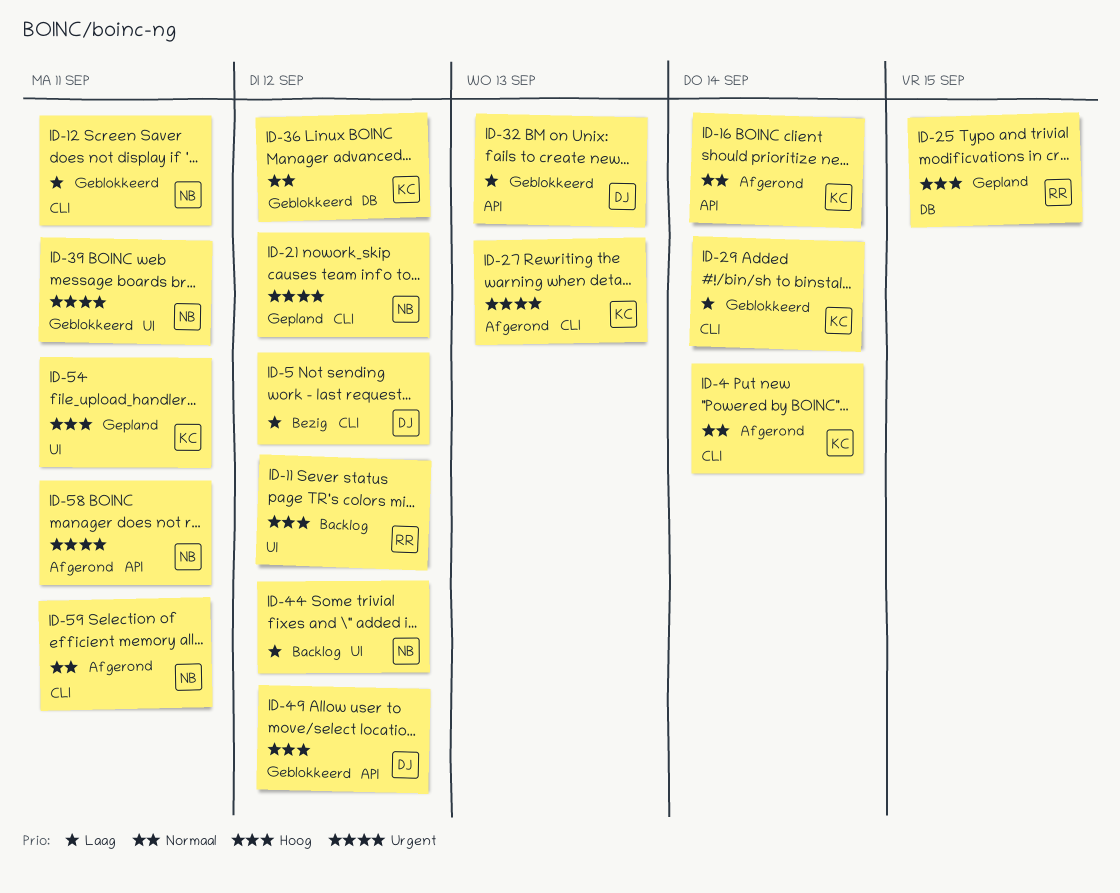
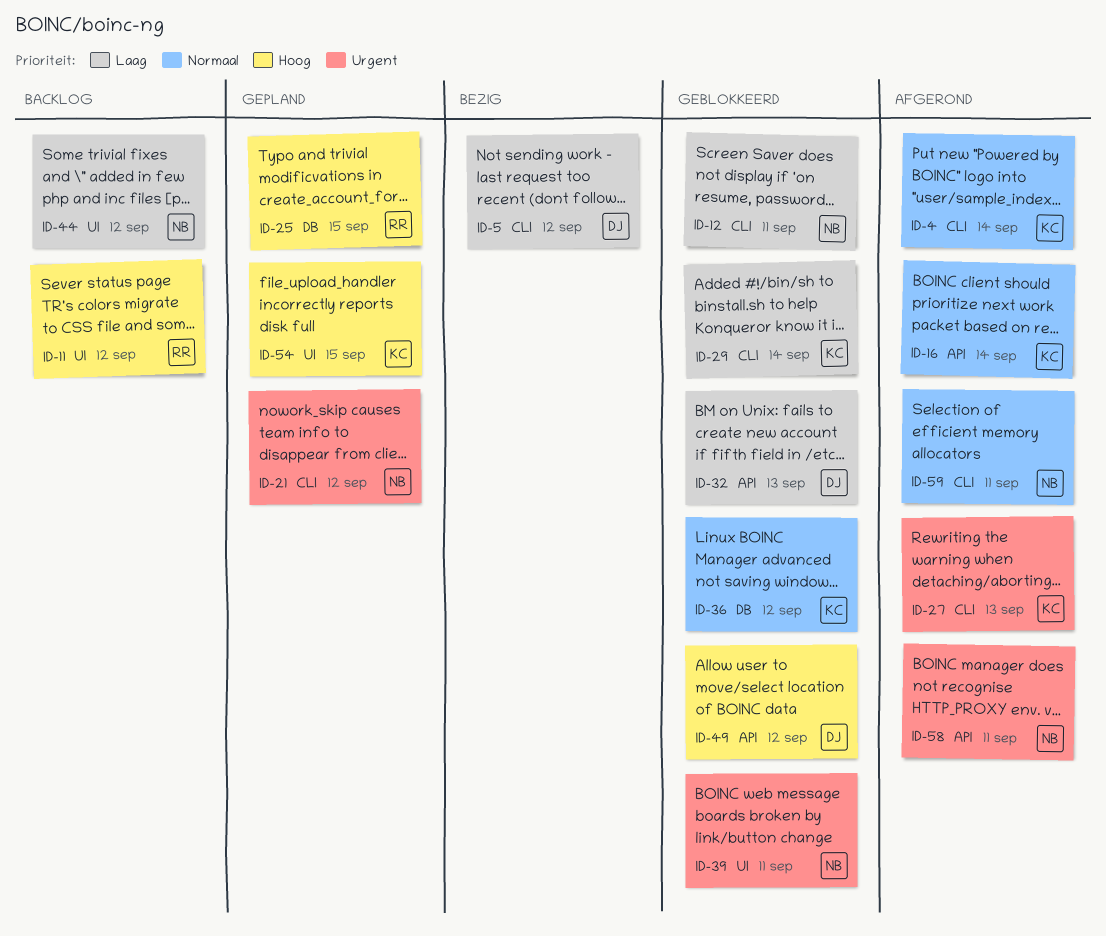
ID-54, due: Sep 11 -> Sep 15

